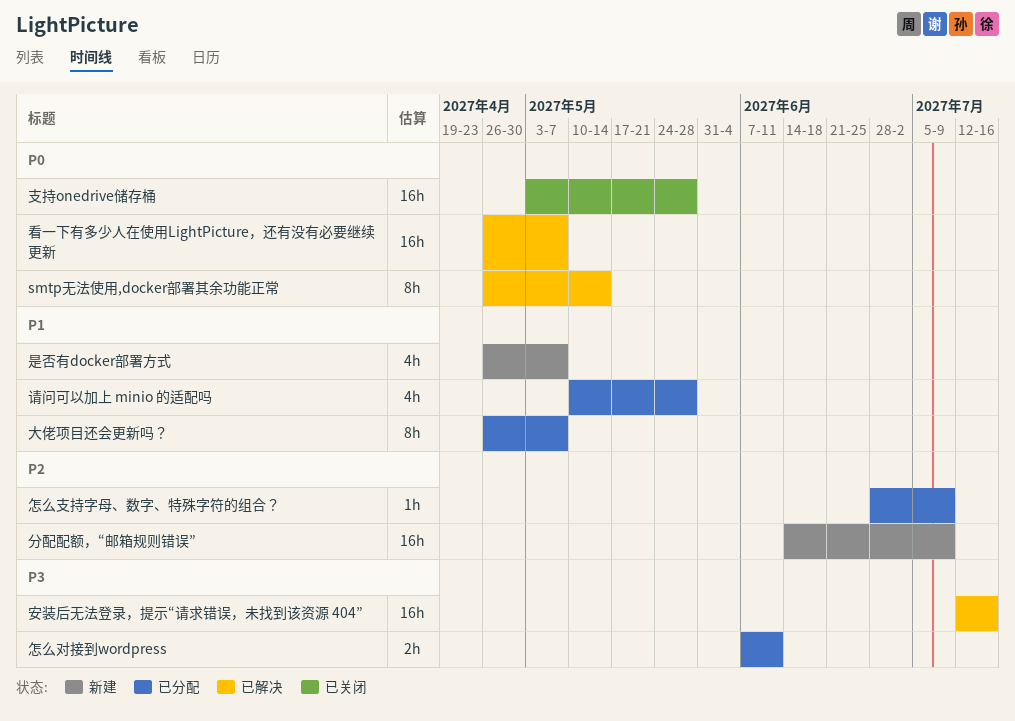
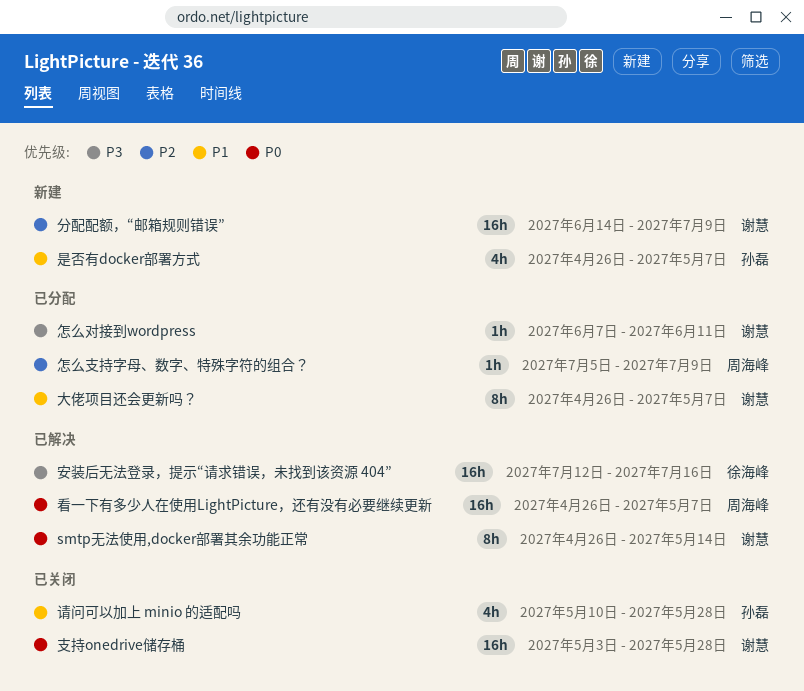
怎么对接到wordpress, estimate: 2h -> 1h
怎么支持字母、数字、特殊字符的组合？, start: Jun 28 -> Jul 5
请问可以加上 minio 的适配吗, status: 已分配 -> 已关闭

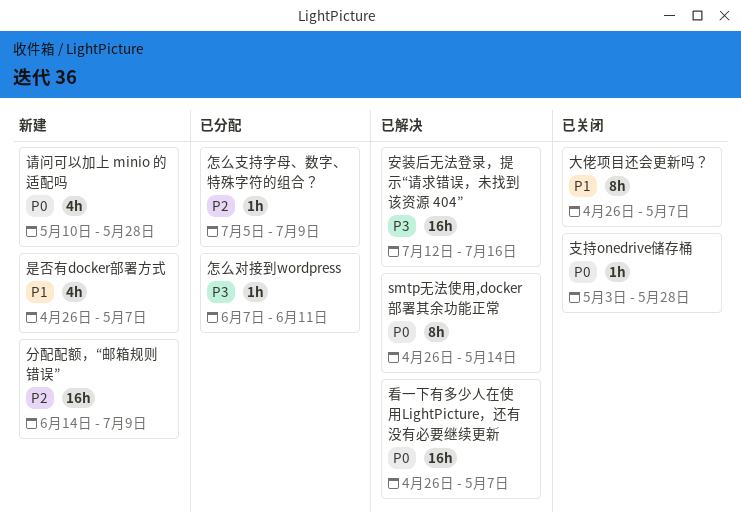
大佬项目还会更新吗？, status: 已分配 -> 已关闭
支持onedrive储存桶, estimate: 16h -> 1h
请问可以加上 minio 的适配吗, status: 已关闭 -> 新建
请问可以加上 minio 的适配吗, priority: P1 -> P0

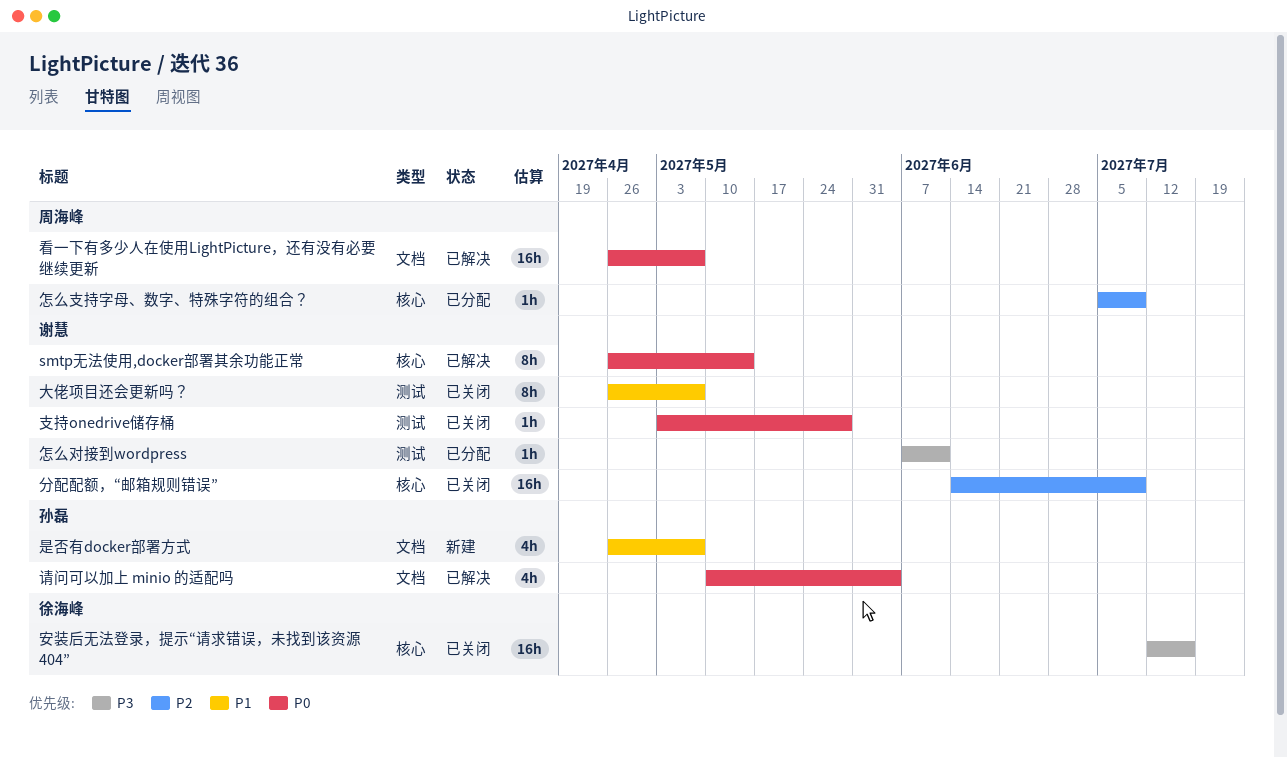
分配配额，“邮箱规则错误”, status: 新建 -> 已关闭
安装后无法登录，提示“请求错误，未找到该资源 404”, status: 已解决 -> 已关闭
请问可以加上 minio 的适配吗, status: 新建 -> 已解决
请问可以加上 minio 的适配吗, due: May 28 -> Jun 4

